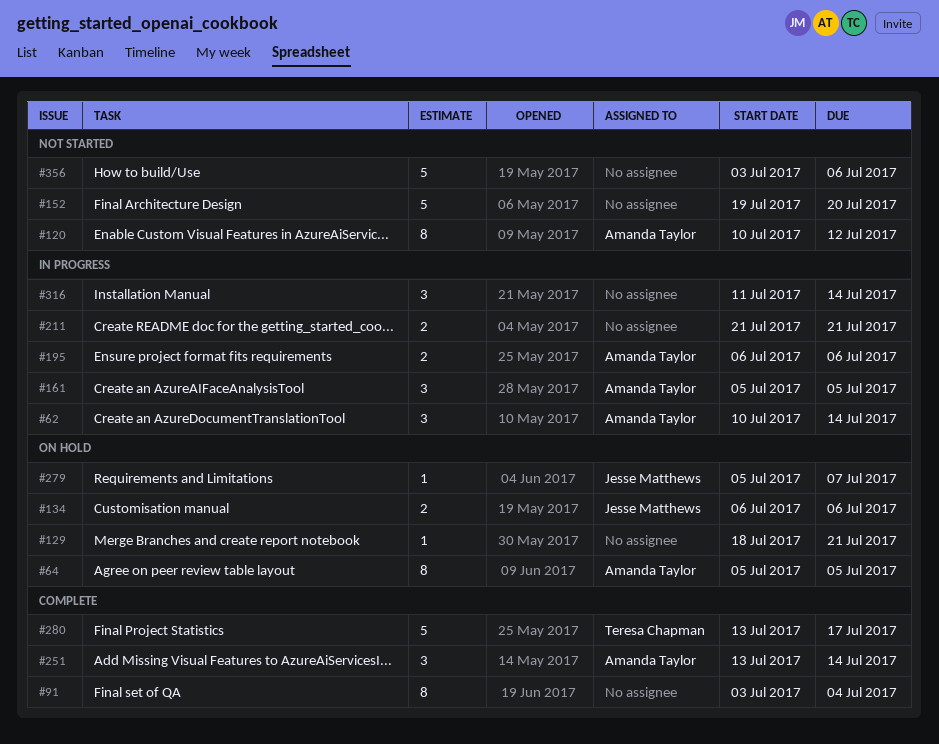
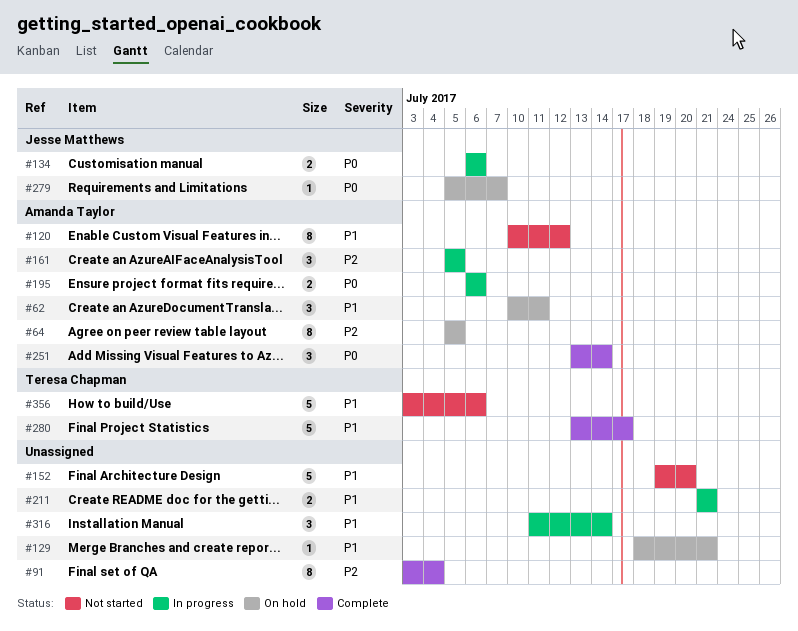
#62, status: In progress -> On hold
#62, due: Jul 14 -> Jul 11
#134, status: On hold -> In progress
#356, owner: none -> Teresa Chapman

